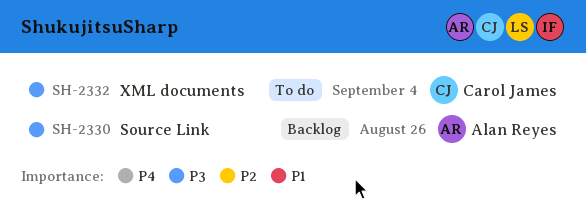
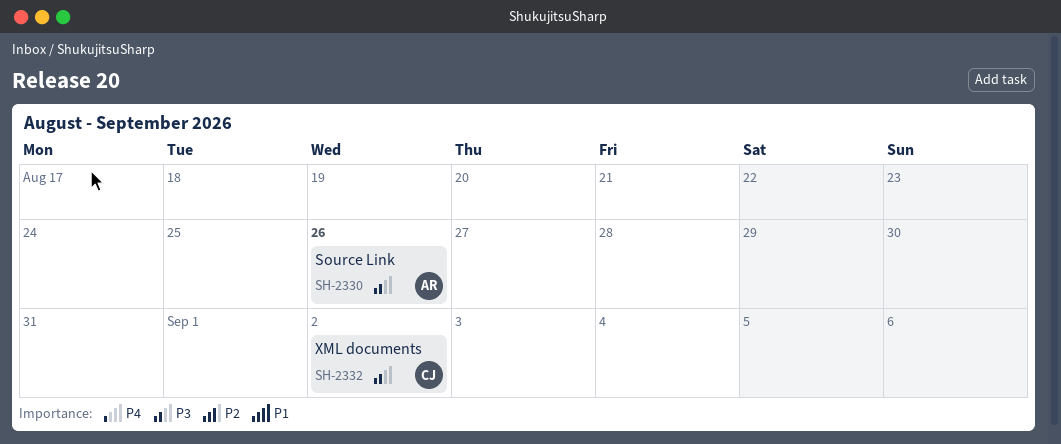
SH-2332, due: Sep 4 -> Sep 2

